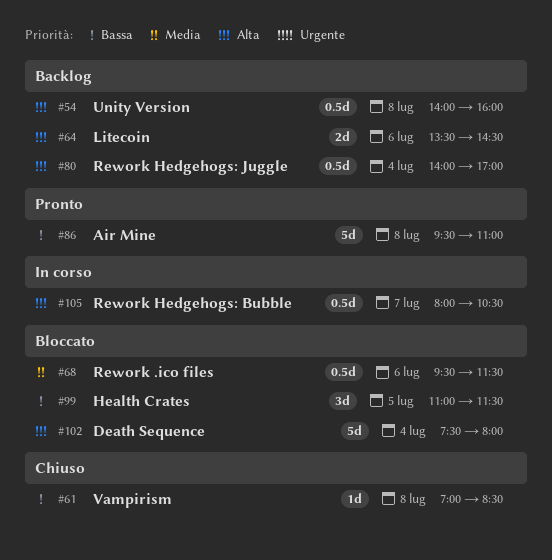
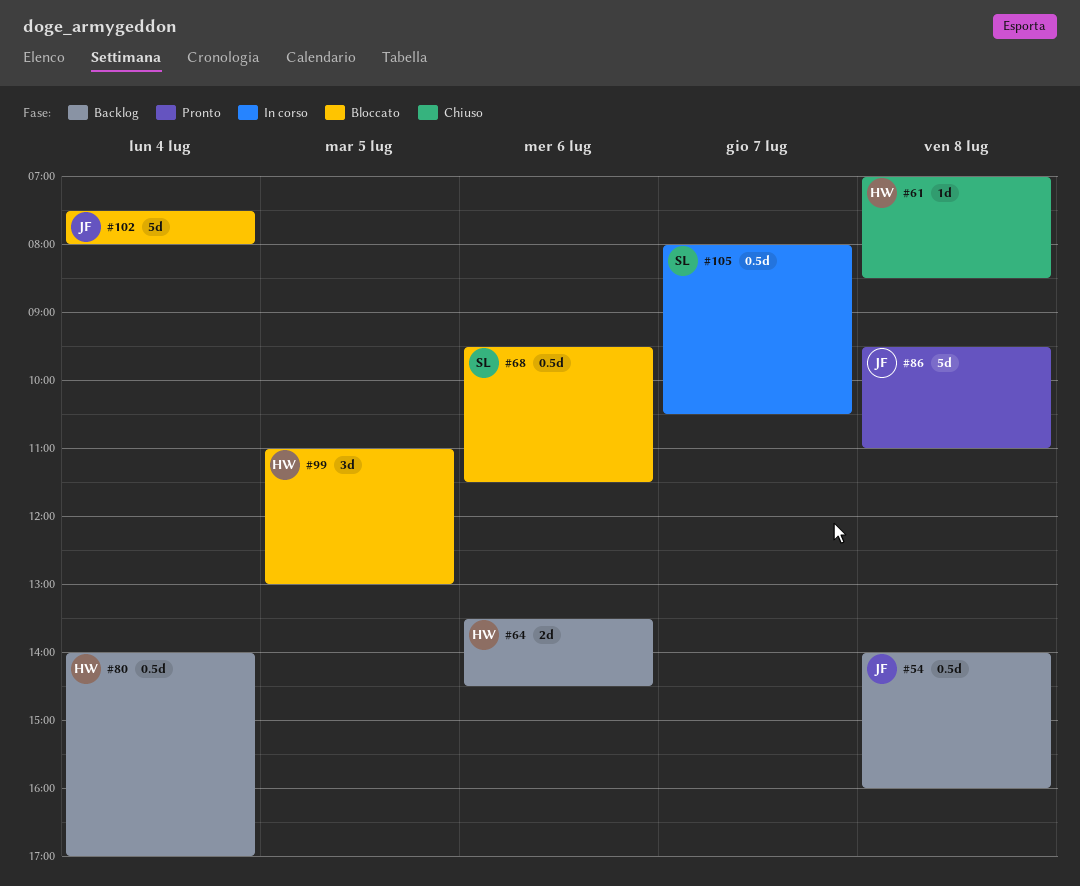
#99, ends: 11:30 -> 13:00

